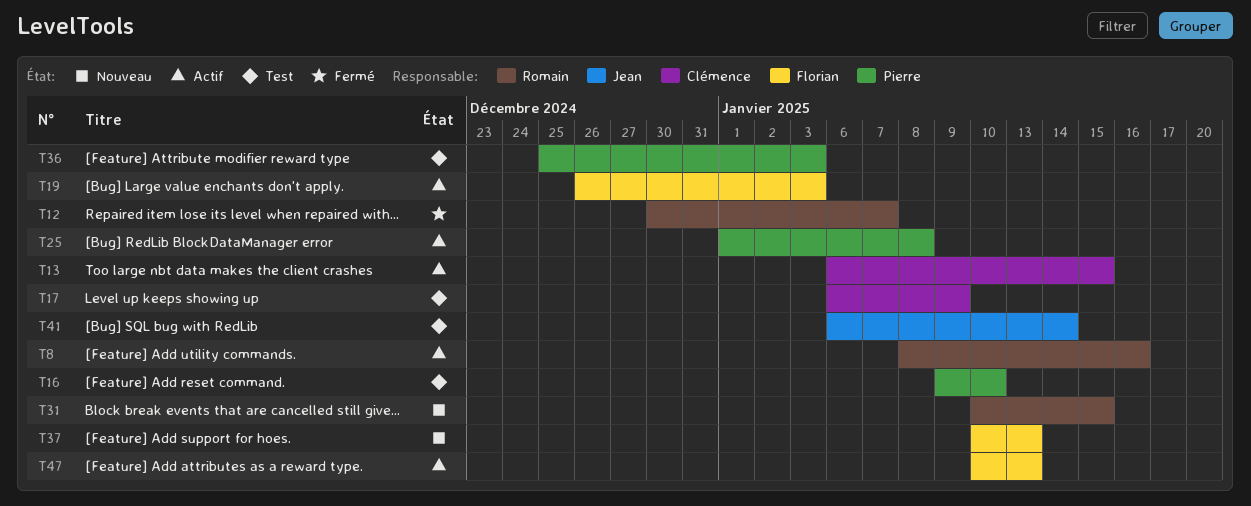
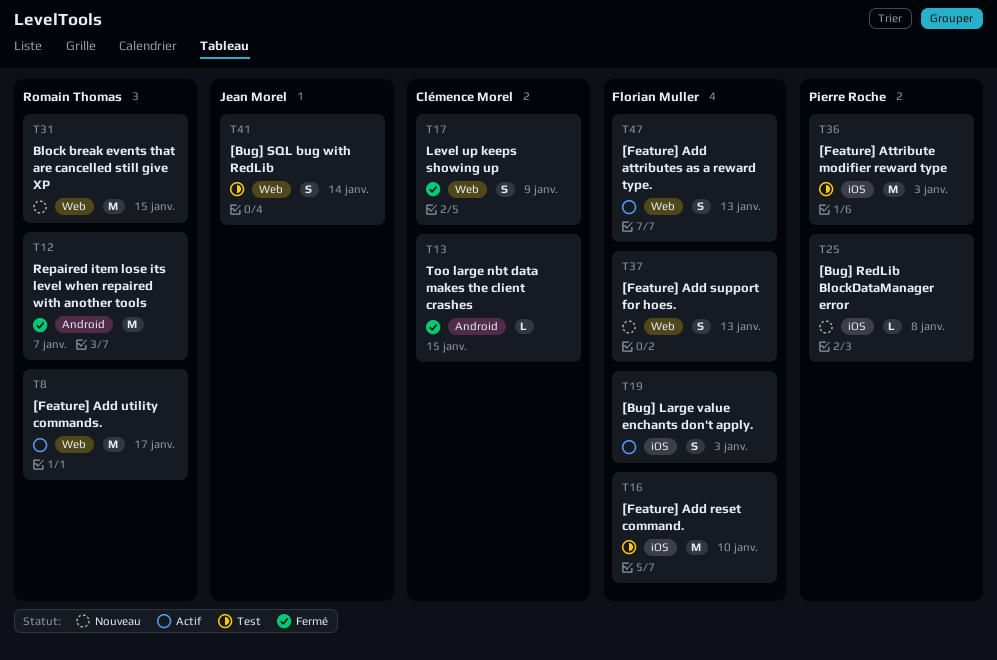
T8, due: Jan 16 -> Jan 17
T13, status: Actif -> Fermé
T16, owner: Pierre Roche -> Florian Muller
T17, status: Test -> Fermé
T25, status: Actif -> Nouveau

